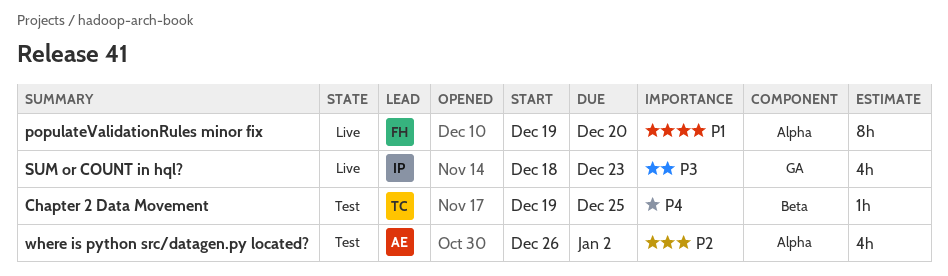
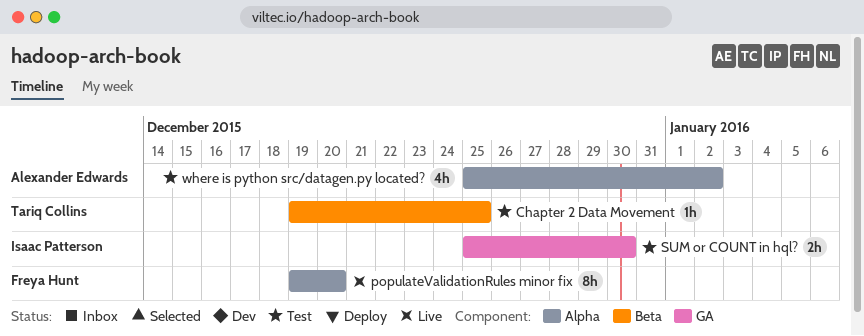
SUM or COUNT in hql?, status: Live -> Test
SUM or COUNT in hql?, estimate: 4h -> 2h
SUM or COUNT in hql?, start: Dec 18 -> Dec 25
SUM or COUNT in hql?, due: Dec 23 -> Dec 30
where is python src/datagen.py located?, start: Dec 26 -> Dec 25

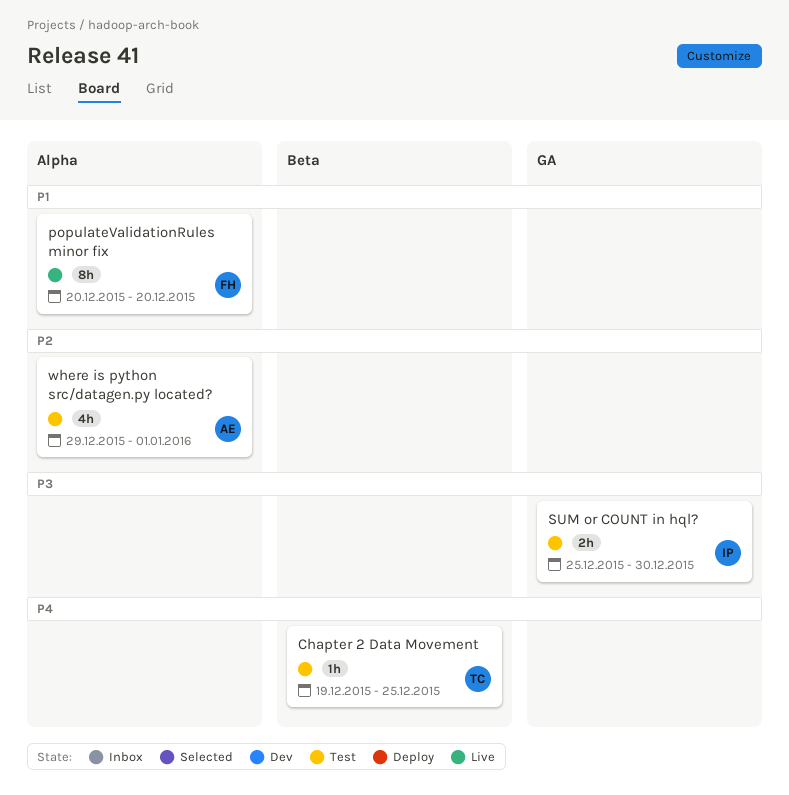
populateValidationRules minor fix, start: Dec 19 -> Dec 20
where is python src/datagen.py located?, start: Dec 25 -> Dec 29
where is python src/datagen.py located?, due: Jan 2 -> Jan 1

